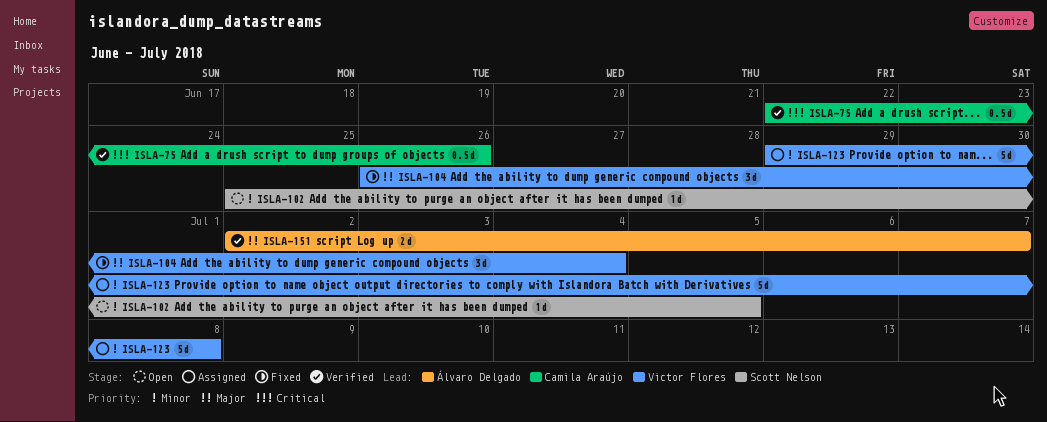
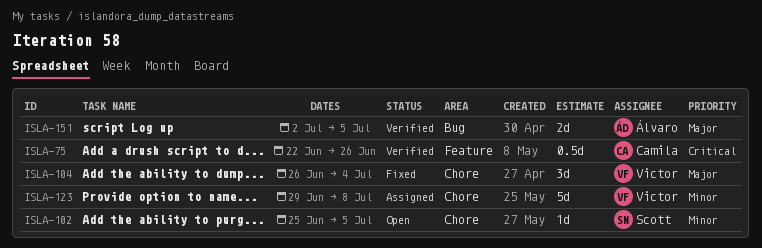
ISLA-151, due: Jul 7 -> Jul 5

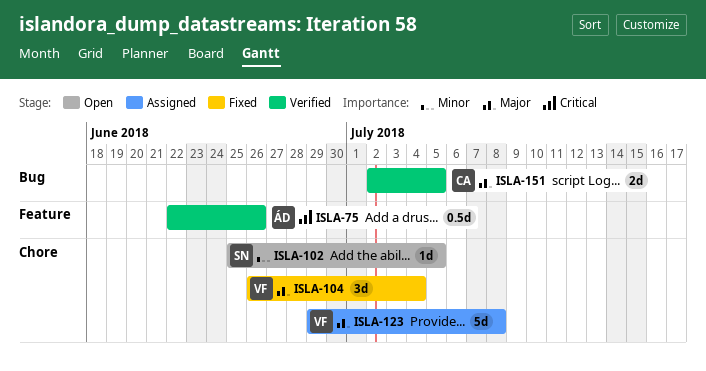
ISLA-75, owner: Camila -> Álvaro
ISLA-123, priority: Minor -> Major
ISLA-151, owner: Álvaro -> Camila

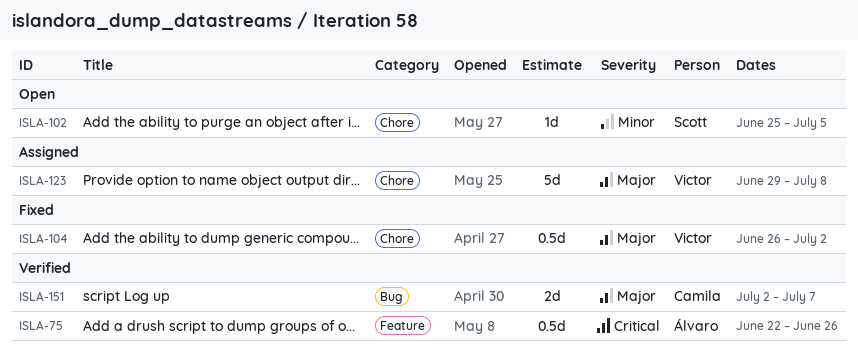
ISLA-104, estimate: 3d -> 0.5d
ISLA-104, due: Jul 4 -> Jul 2
ISLA-151, due: Jul 5 -> Jul 7

